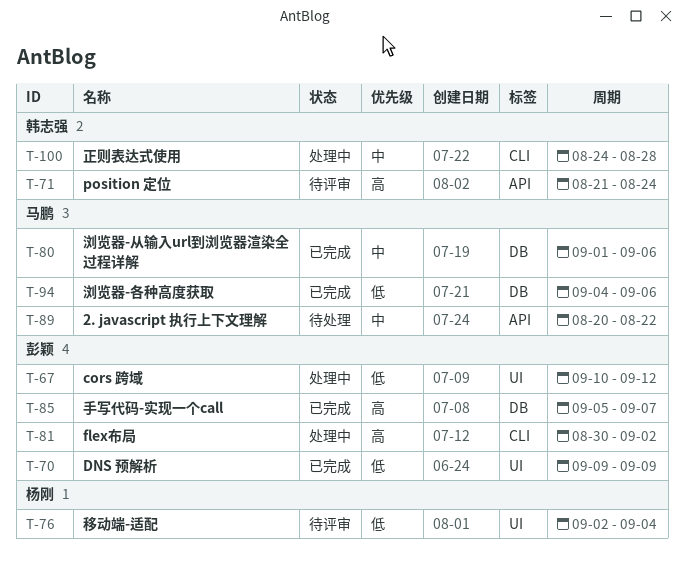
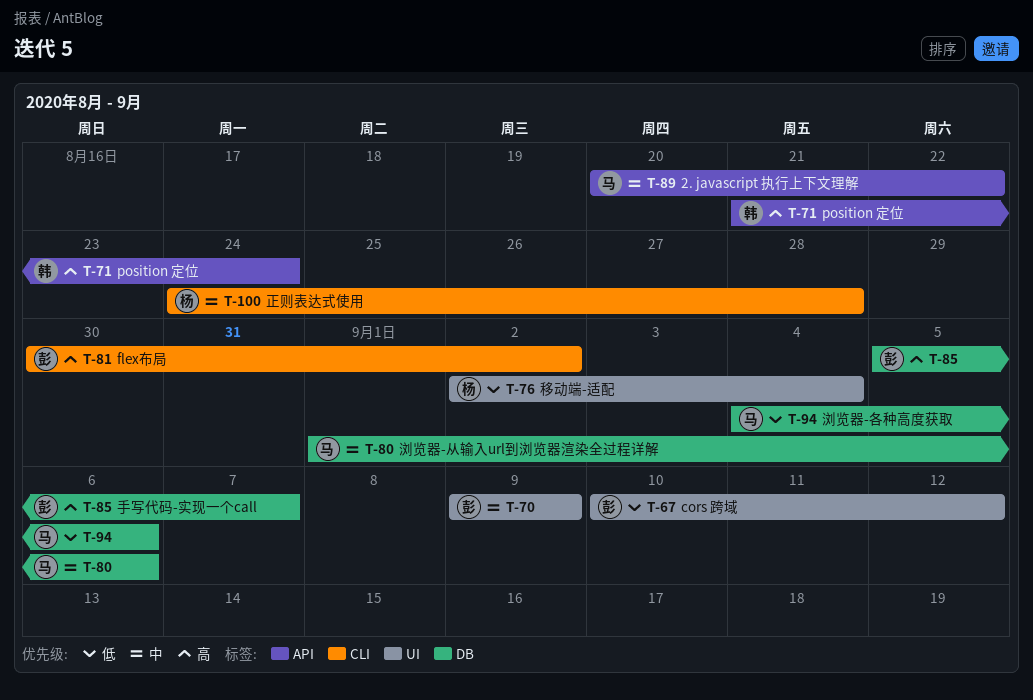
T-70, priority: 低 -> 中
T-100, owner: 韩志强 -> 杨刚

